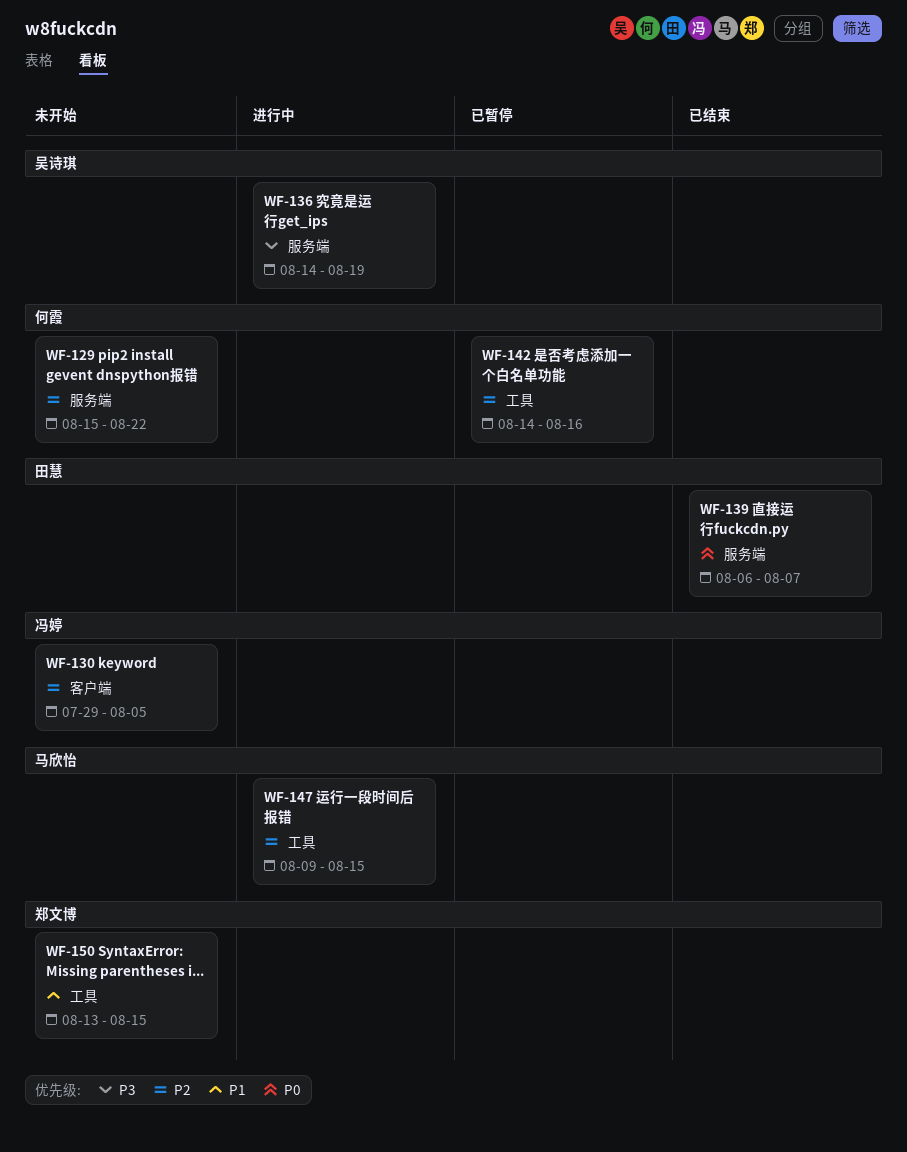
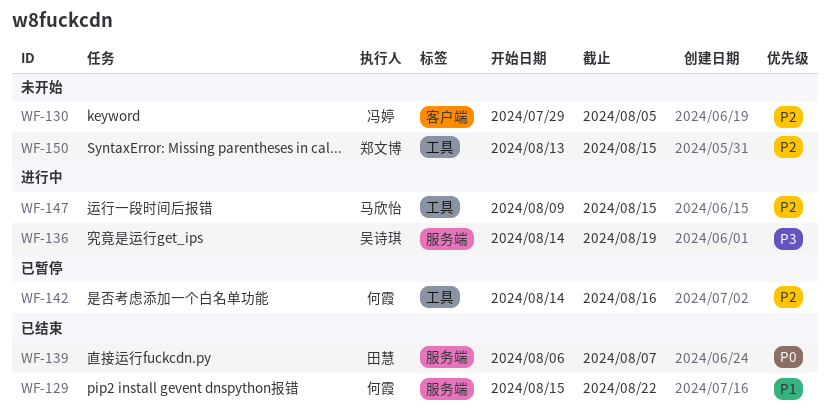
WF-129, status: 未开始 -> 已结束
WF-129, priority: P2 -> P1
WF-150, priority: P1 -> P2

